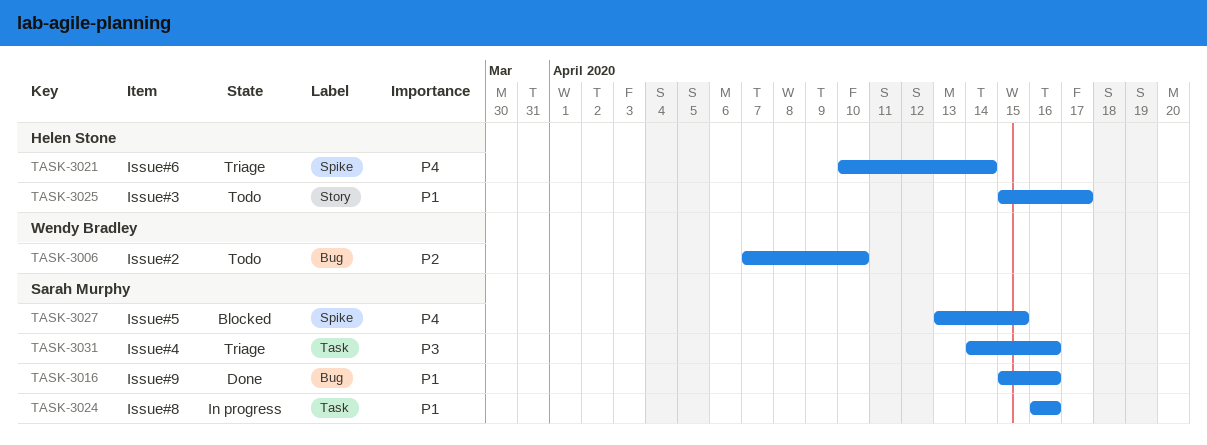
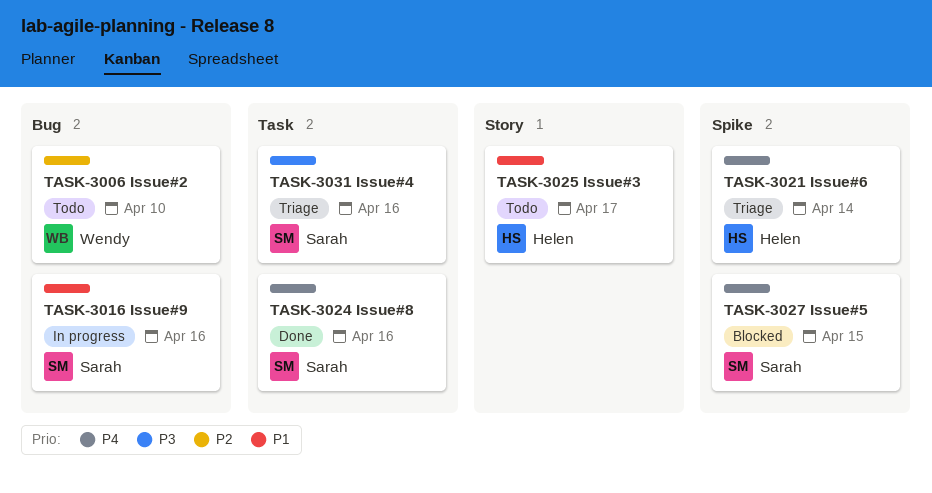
TASK-3016, status: Done -> In progress
TASK-3024, status: In progress -> Done
TASK-3024, priority: P1 -> P4

